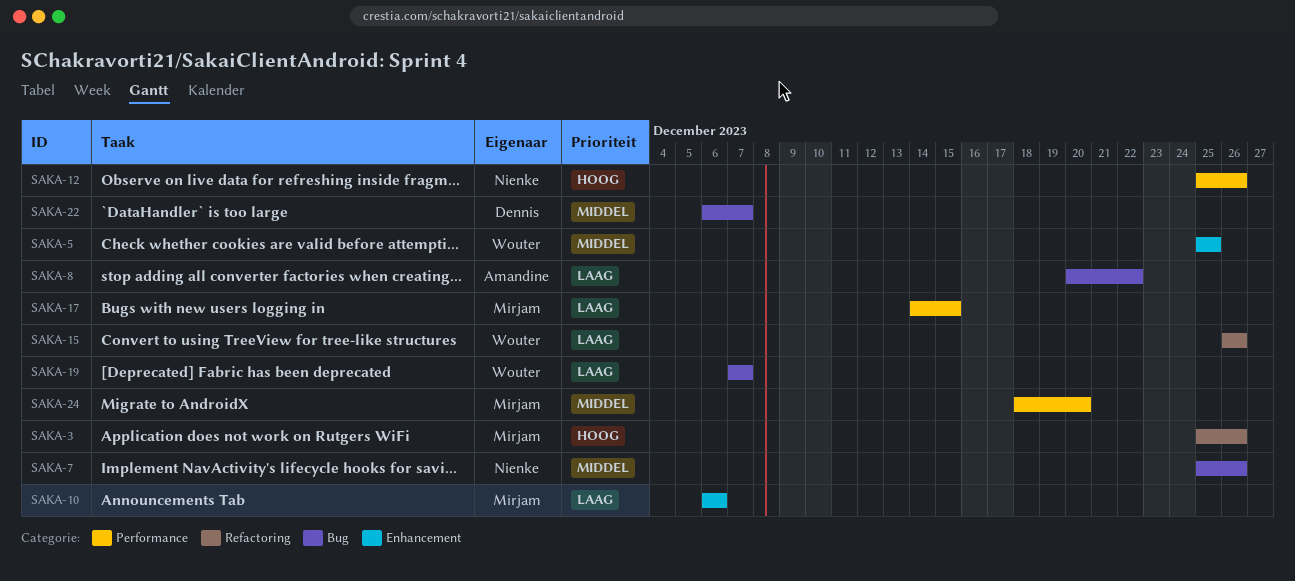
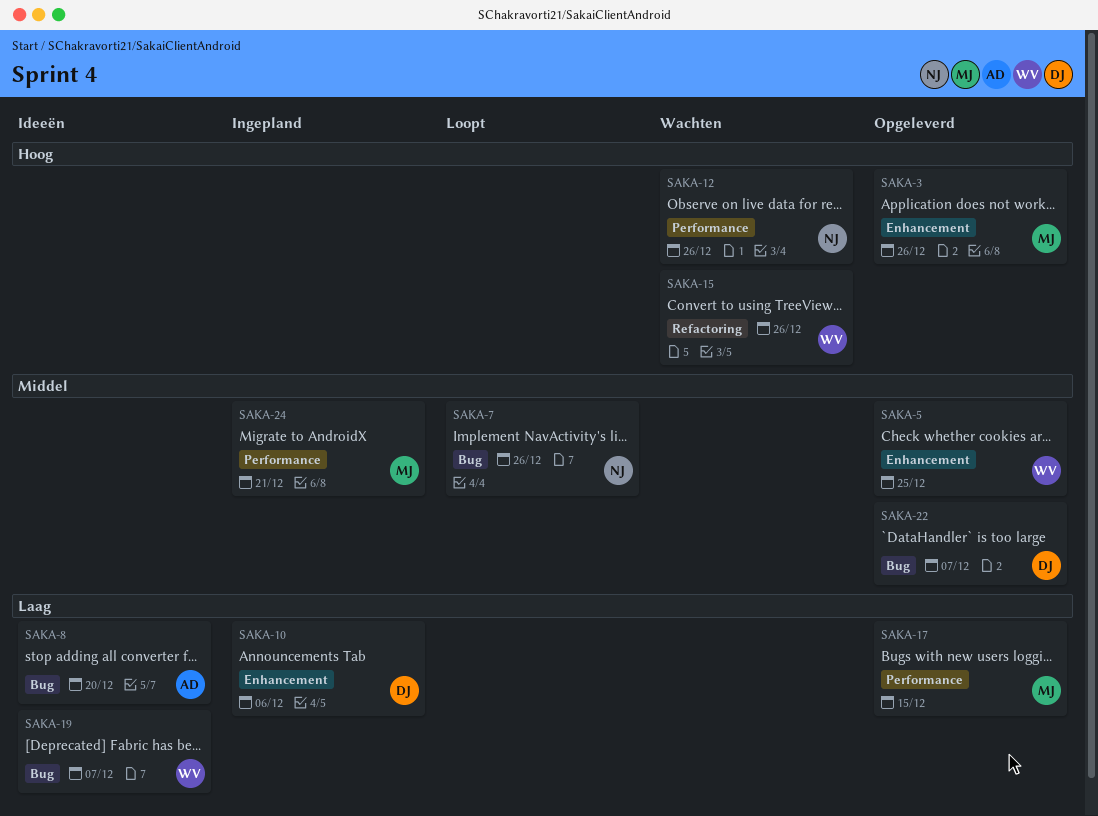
SAKA-3, label: Refactoring -> Enhancement
SAKA-8, due: Dec 22 -> Dec 20
SAKA-10, owner: Mirjam -> Dennis
SAKA-15, priority: Laag -> Hoog
SAKA-24, due: Dec 20 -> Dec 21

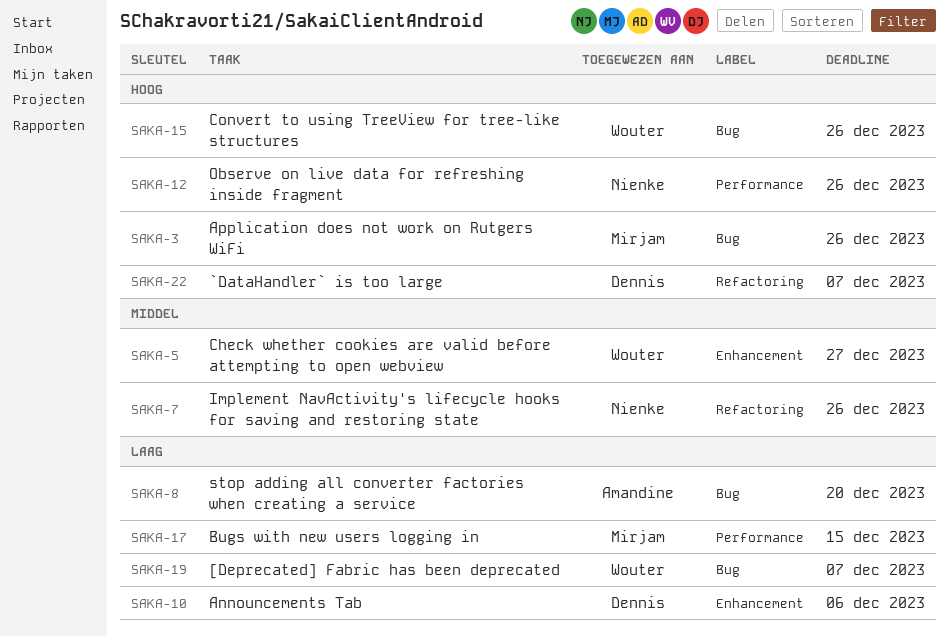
SAKA-3, label: Enhancement -> Bug
SAKA-5, due: Dec 25 -> Dec 27
SAKA-7, label: Bug -> Refactoring
SAKA-15, label: Refactoring -> Bug
SAKA-22, priority: Middel -> Hoog
SAKA-22, label: Bug -> Refactoring
SAKA-24: present -> none

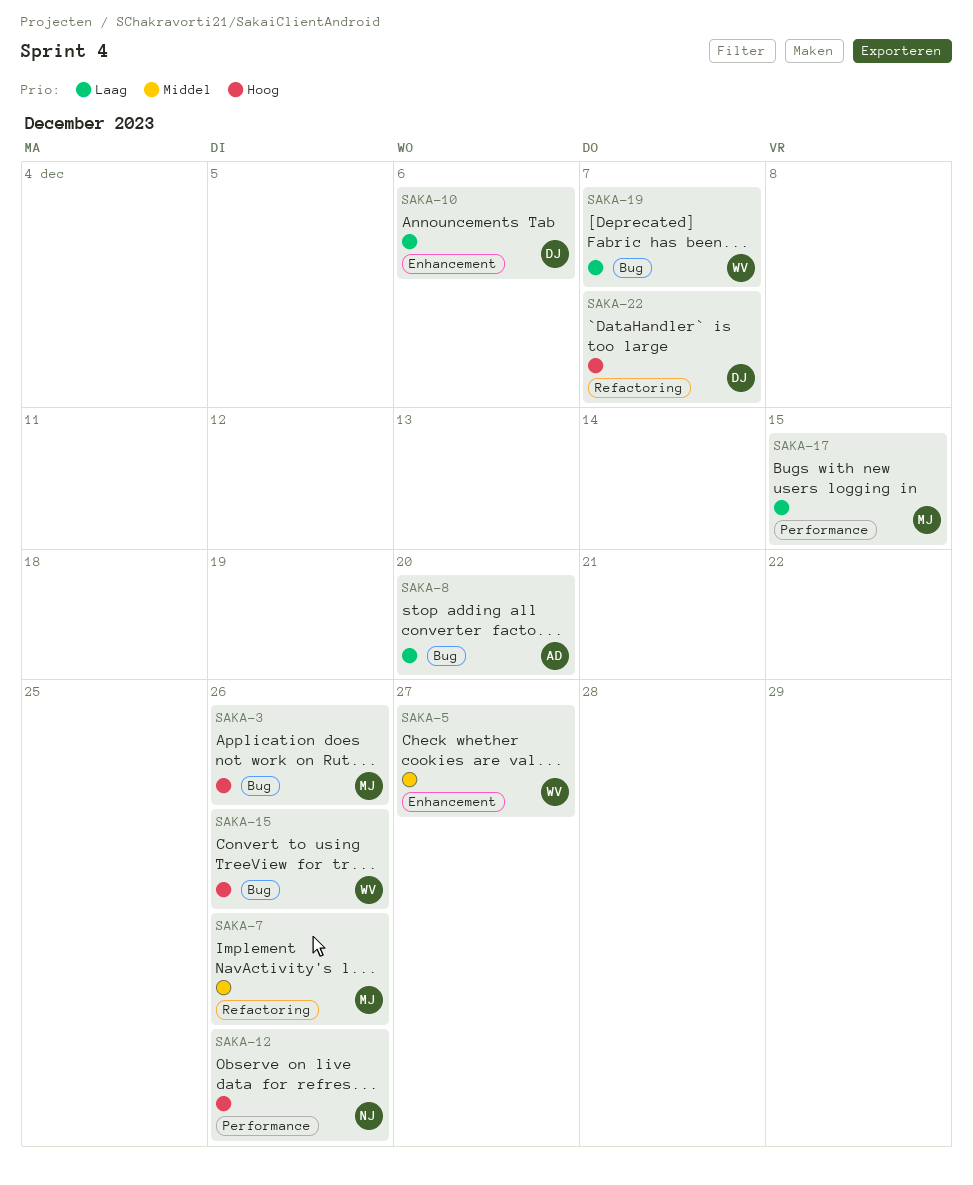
SAKA-7, owner: Nienke -> Mirjam

